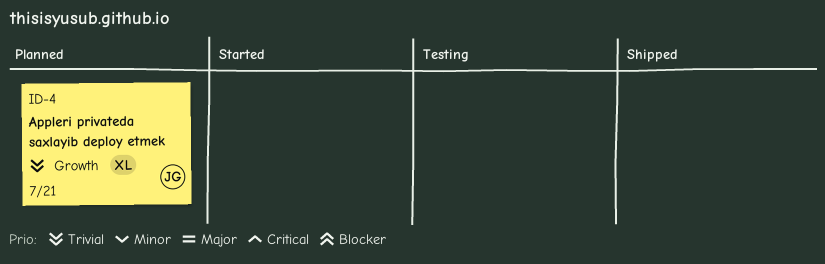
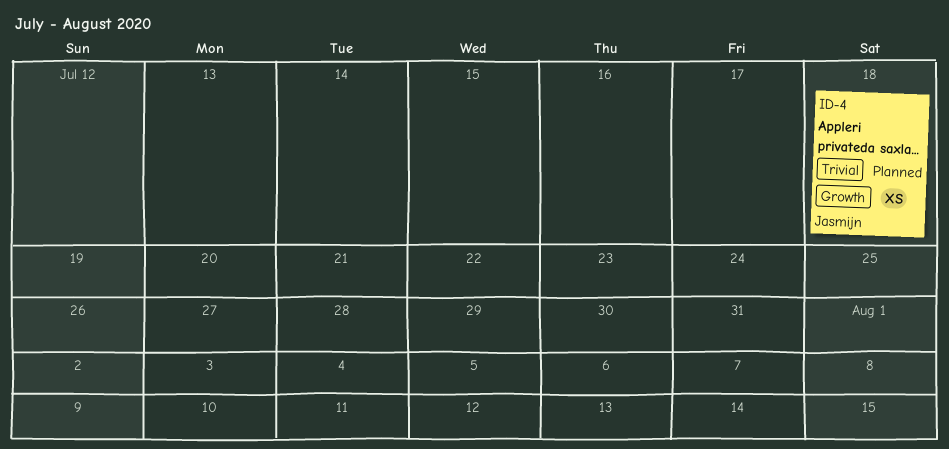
ID-4, estimate: XL -> XS
ID-4, due: Jul 21 -> Jul 18

